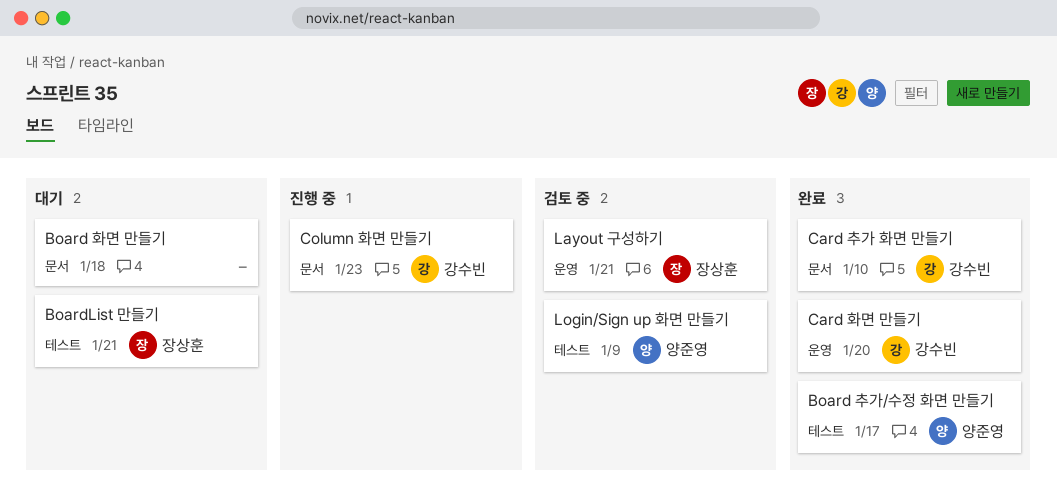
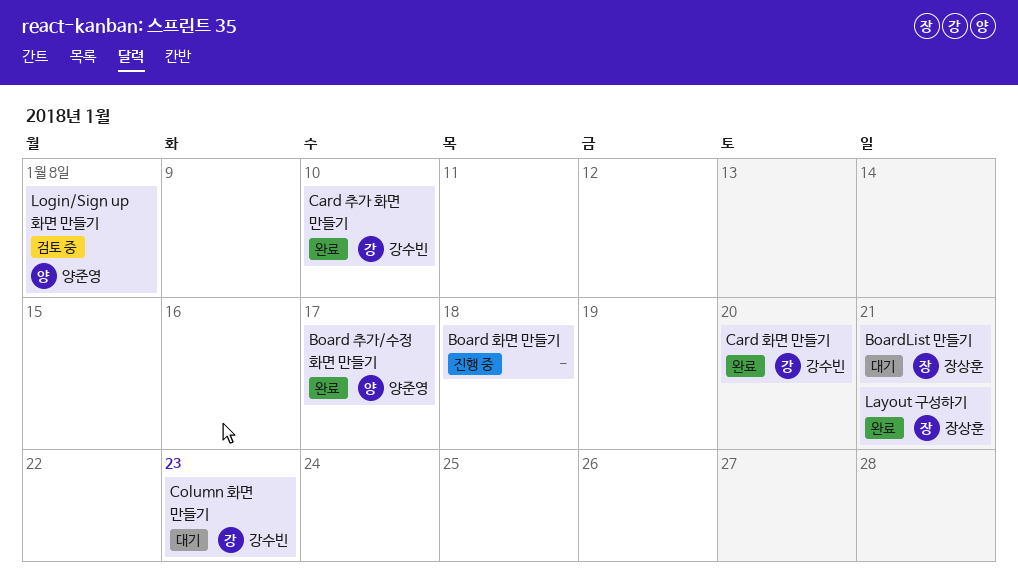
Board 화면 만들기, status: 대기 -> 진행 중
Column 화면 만들기, status: 진행 중 -> 대기
Layout 구성하기, status: 검토 중 -> 완료
Login/Sign up 화면 만들기, due: Jan 9 -> Jan 8

